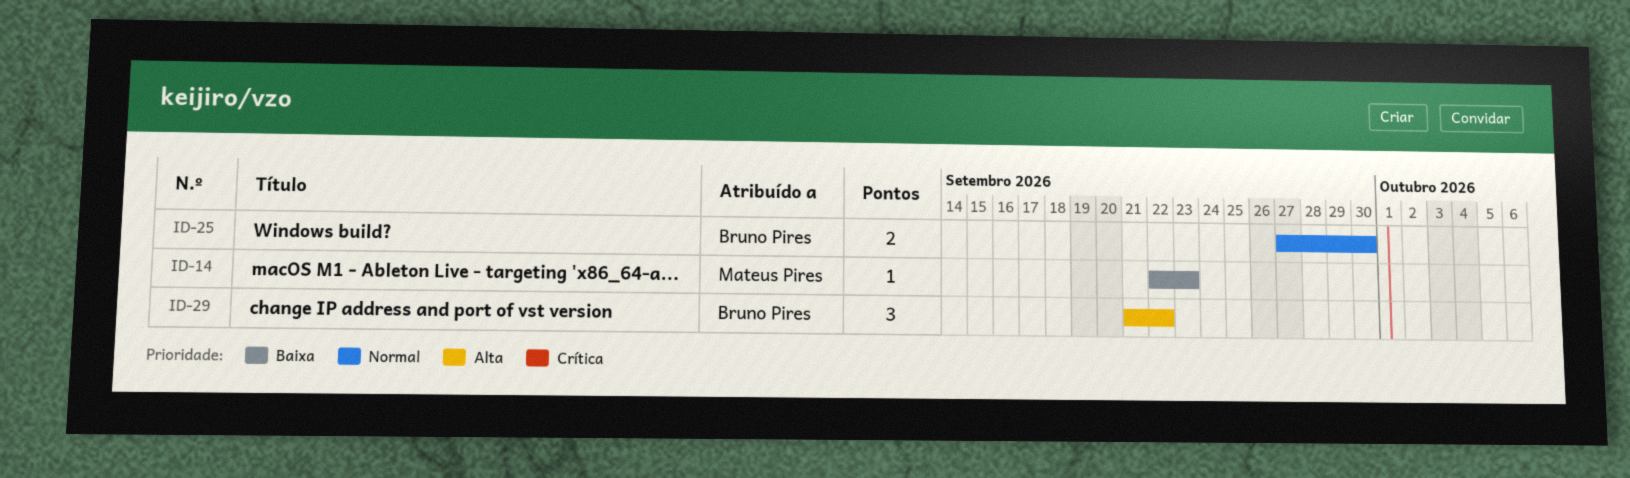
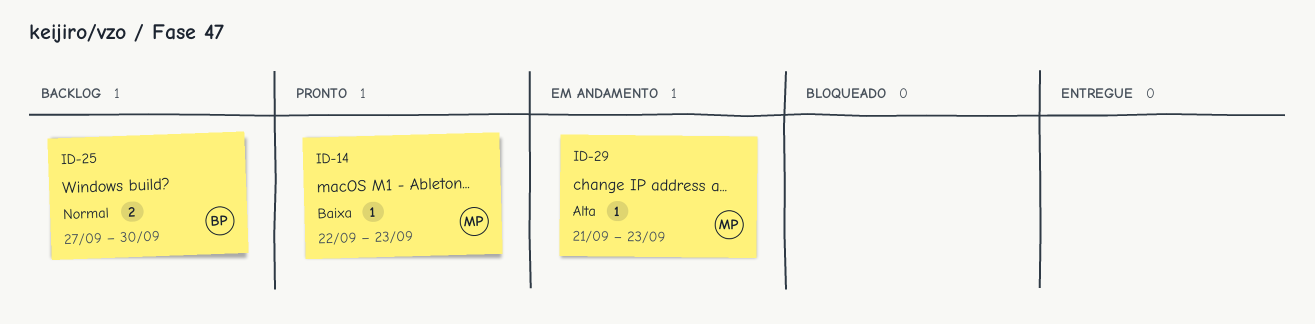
ID-29, owner: Bruno Pires -> Mateus Pires
ID-29, estimate: 3 -> 1
ID-29, due: Sep 22 -> Sep 23

